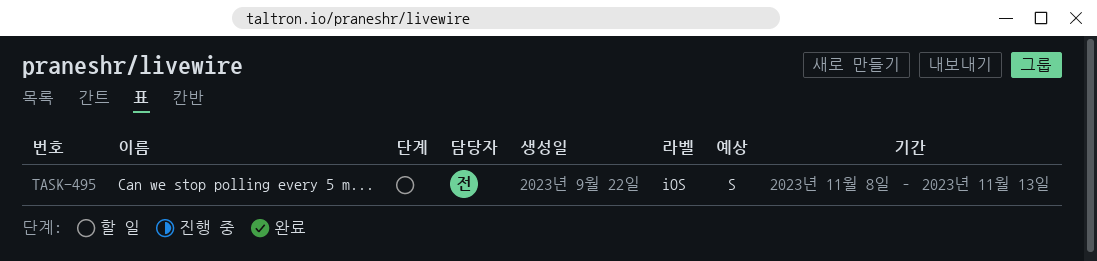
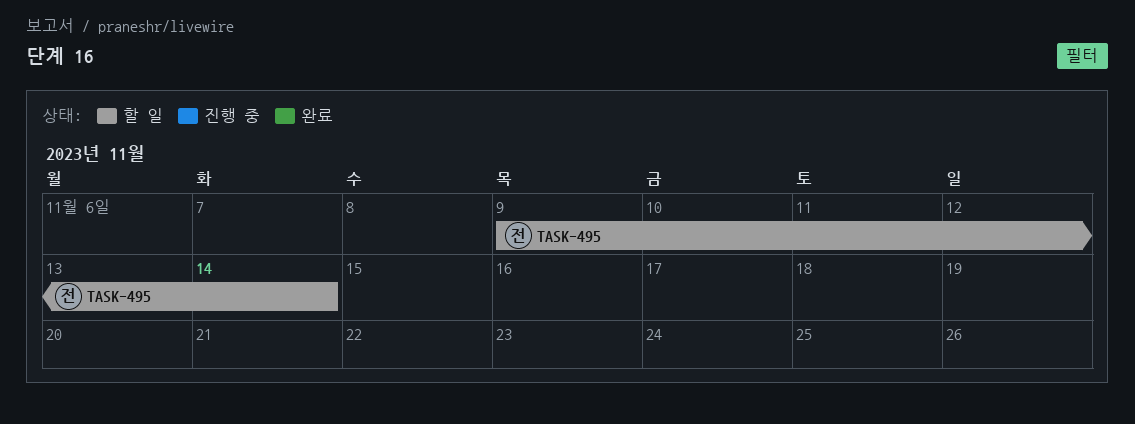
TASK-495, start: Nov 8 -> Nov 9
TASK-495, due: Nov 13 -> Nov 14

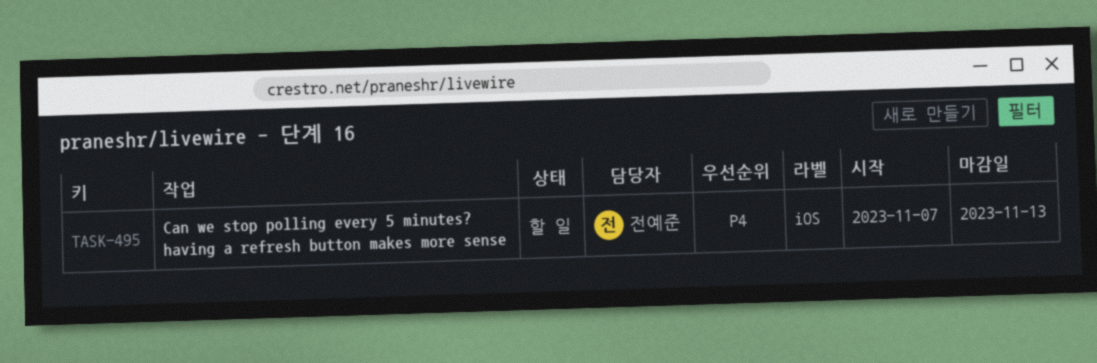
TASK-495, start: Nov 9 -> Nov 7
TASK-495, due: Nov 14 -> Nov 13

